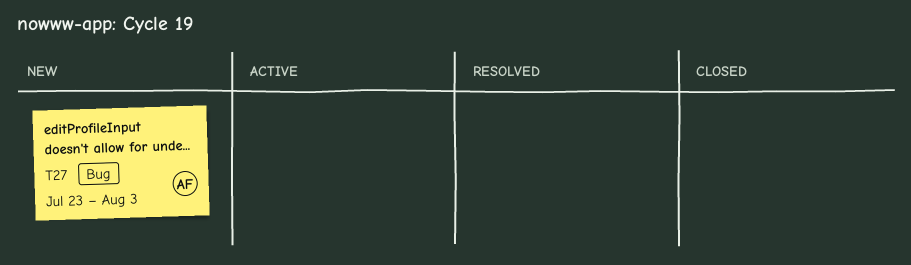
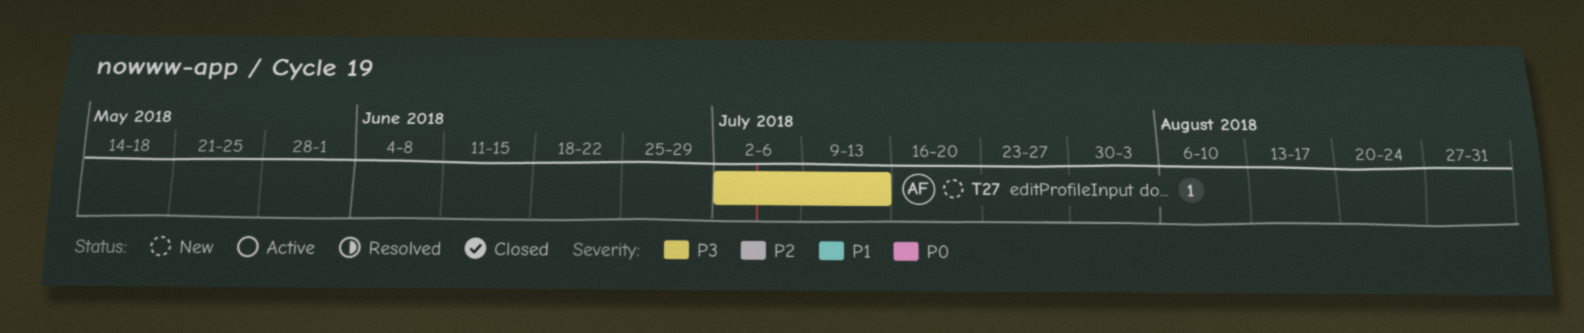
T27, start: Jul 23 -> Jul 2
T27, due: Aug 3 -> Jul 13

